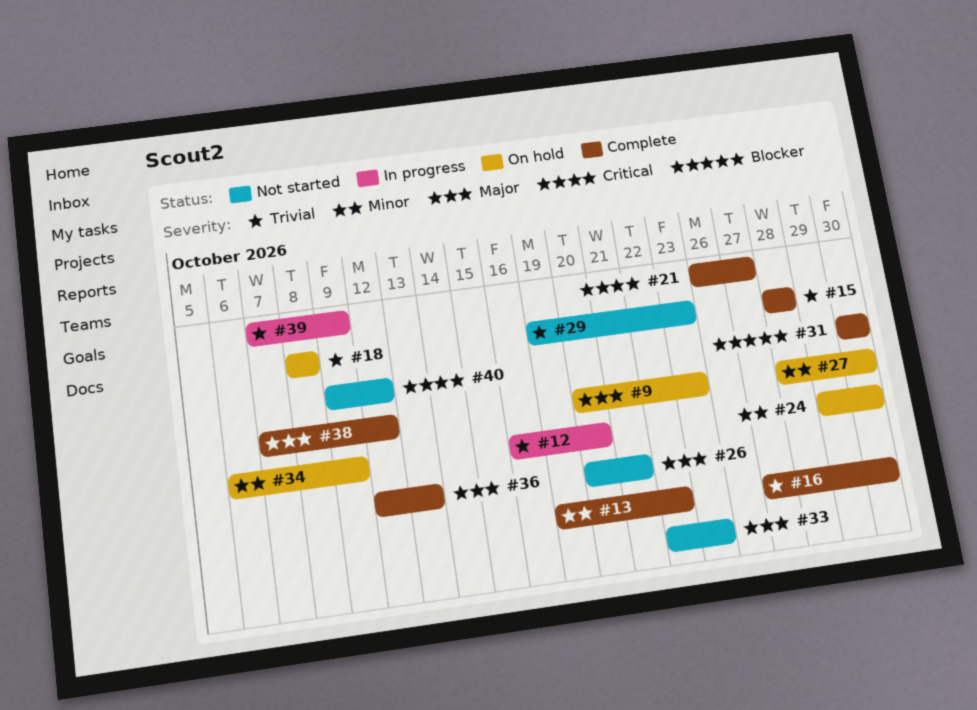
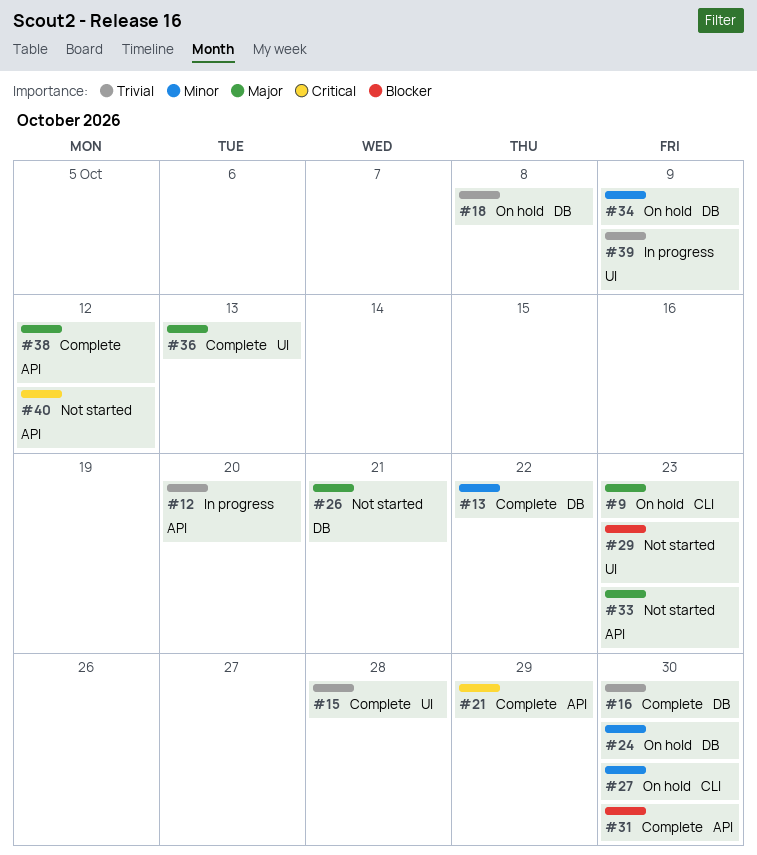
#21, due: Oct 27 -> Oct 29
#29, priority: Trivial -> Blocker

